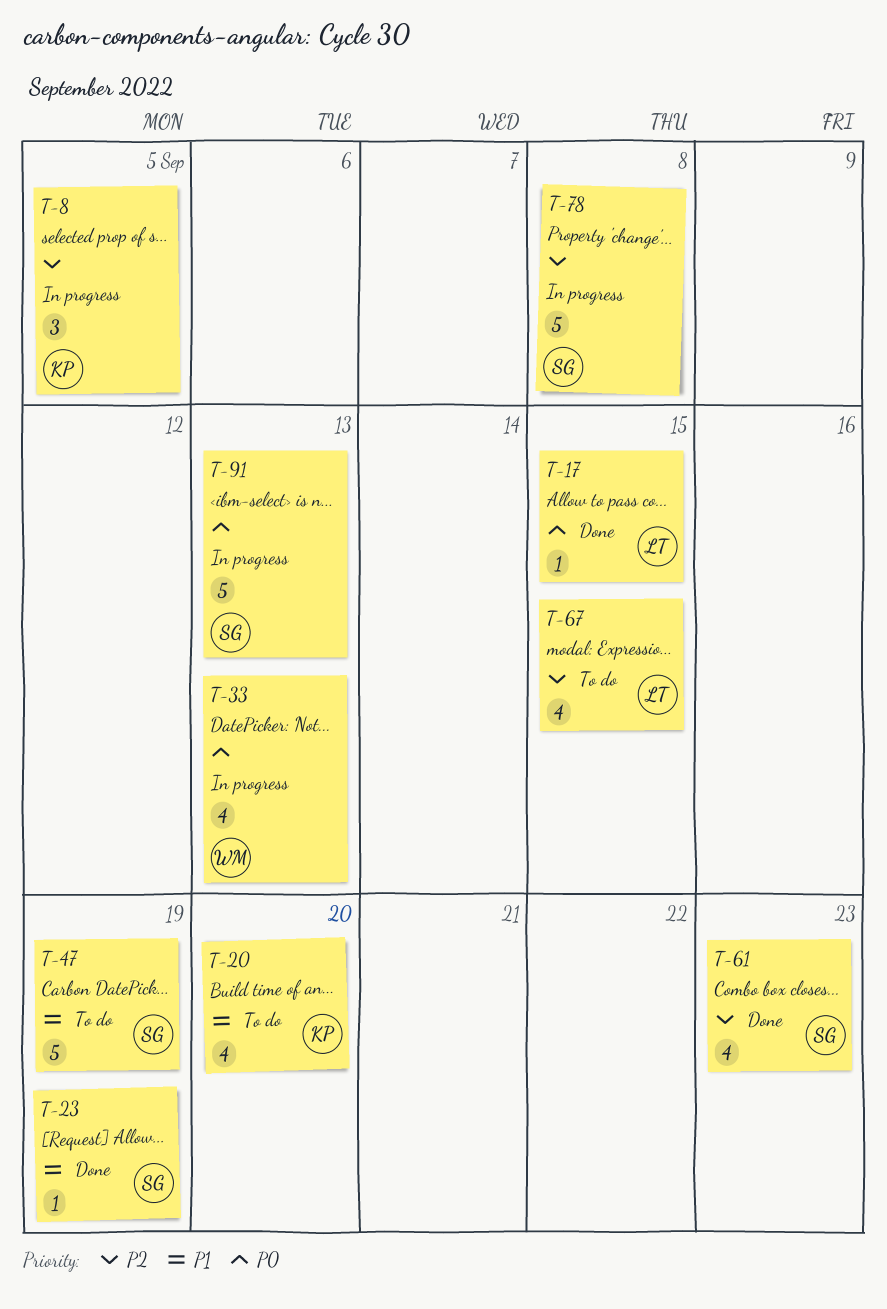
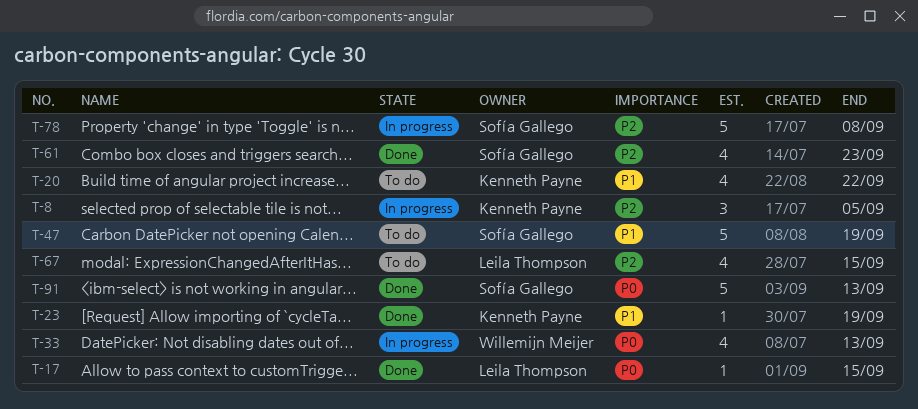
T-20, due: Sep 20 -> Sep 22
T-23, owner: Sofía Gallego -> Kenneth Payne
T-91, status: In progress -> Done

